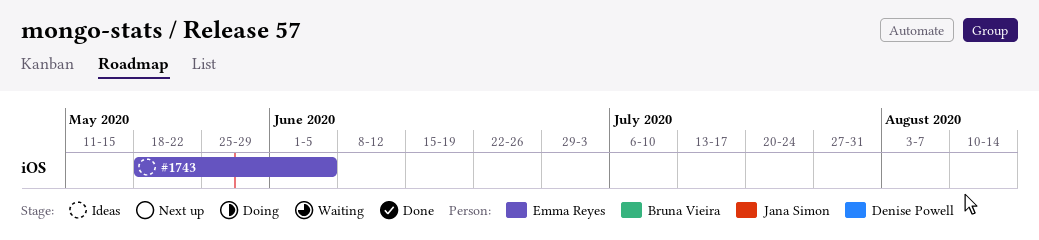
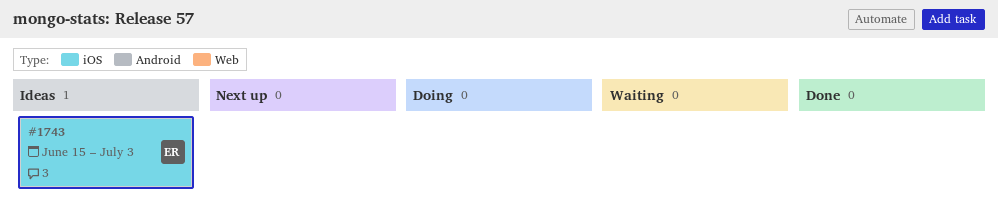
#1743, start: May 18 -> Jun 15
#1743, due: Jun 5 -> Jul 3

